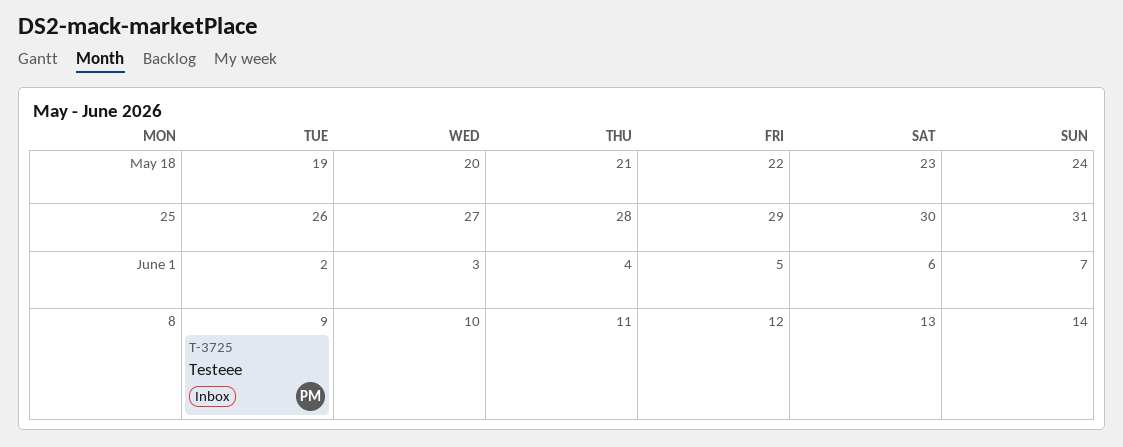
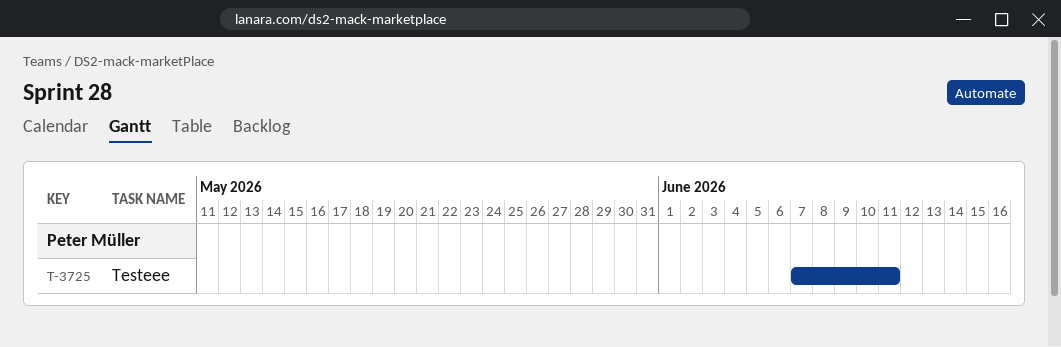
T-3725, due: Jun 9 -> Jun 11

